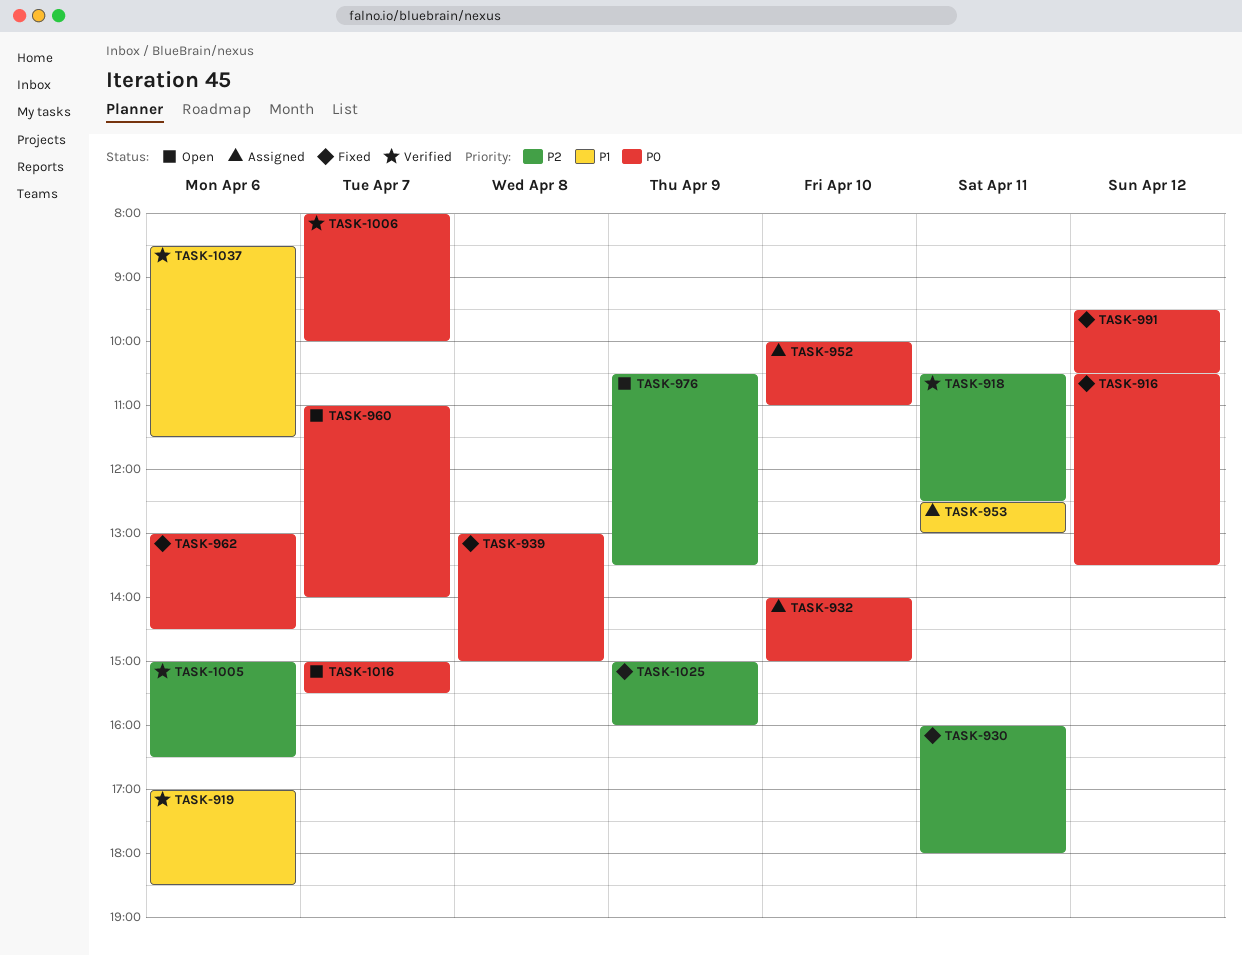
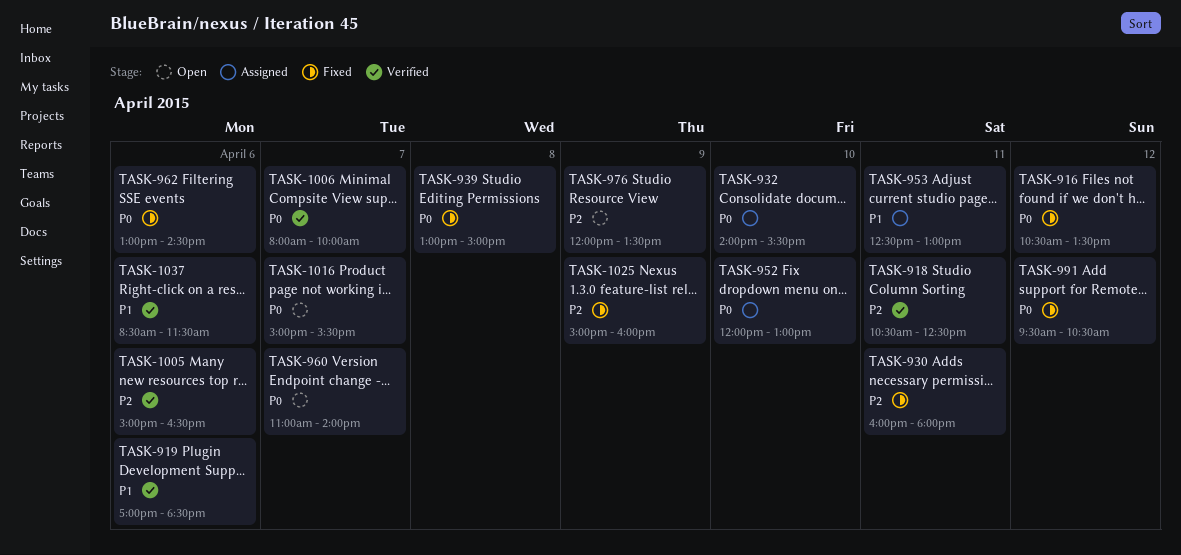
TASK-932, ends: 15:00 -> 15:30
TASK-952, begins: 10:00 -> 12:00
TASK-952, ends: 11:00 -> 13:00
TASK-976, begins: 10:30 -> 12:00

